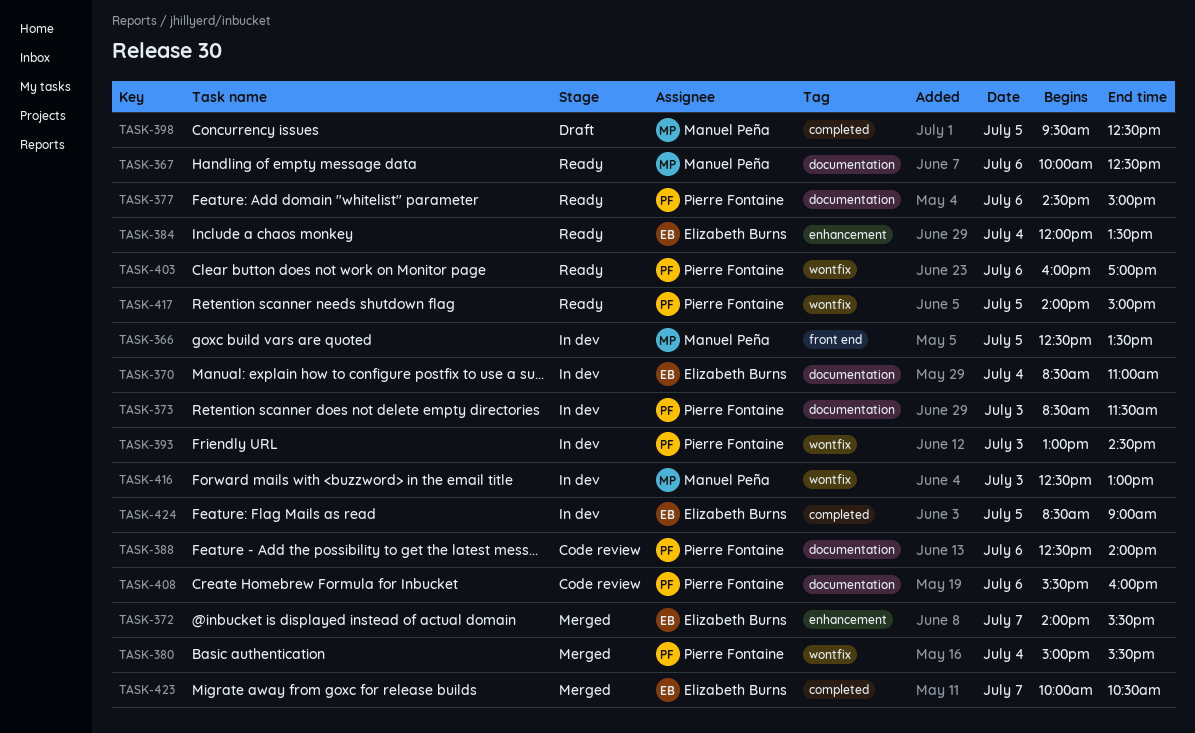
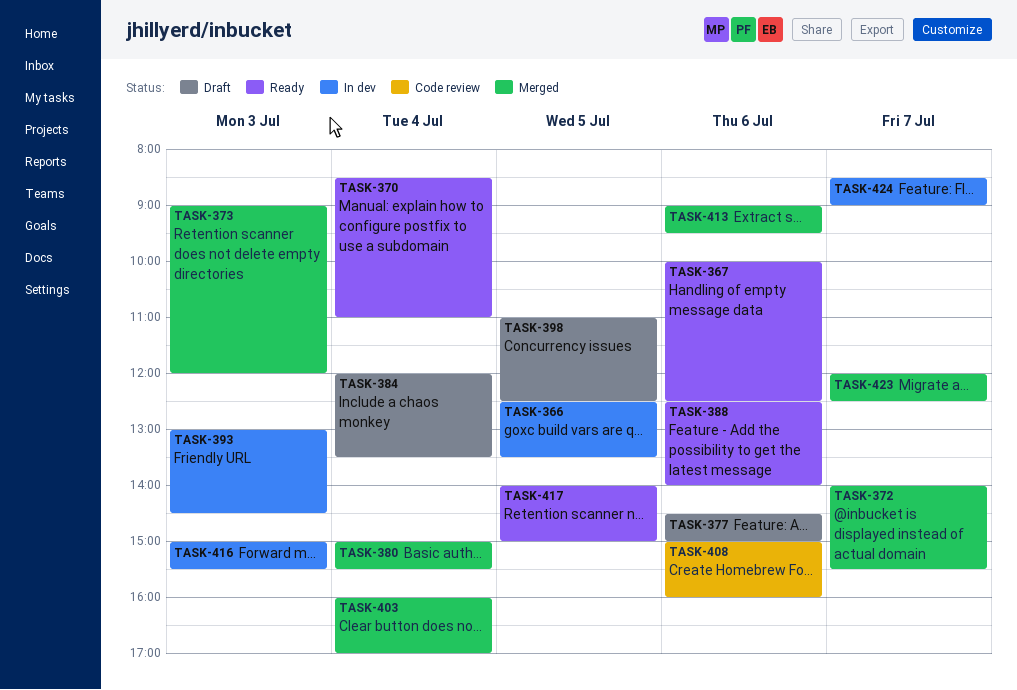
TASK-370, status: In dev -> Ready
TASK-373, status: In dev -> Merged
TASK-373, begins: 08:30 -> 09:00
TASK-373, ends: 11:30 -> 12:00
TASK-377, status: Ready -> Draft
TASK-384, status: Ready -> Draft
TASK-388, status: Code review -> Ready
TASK-398, begins: 09:30 -> 11:00
TASK-403, status: Ready -> Merged
TASK-403, day: Jul 6 -> Jul 4
TASK-408, begins: 15:30 -> 15:00
TASK-413: none -> present
TASK-416, begins: 12:30 -> 15:00
TASK-416, ends: 13:00 -> 15:30
TASK-423, begins: 10:00 -> 12:00
TASK-423, ends: 10:30 -> 12:30
TASK-424, day: Jul 5 -> Jul 7

